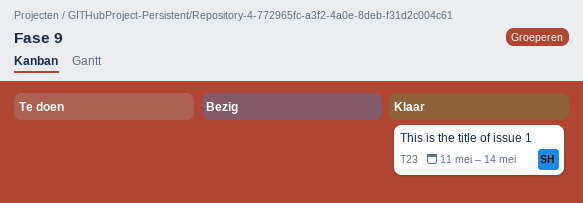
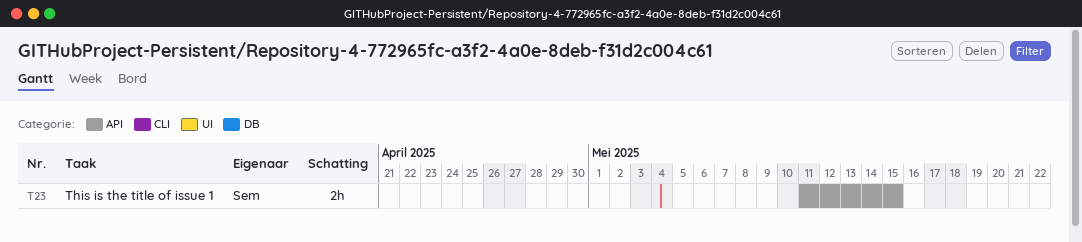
T23, due: May 14 -> May 15

